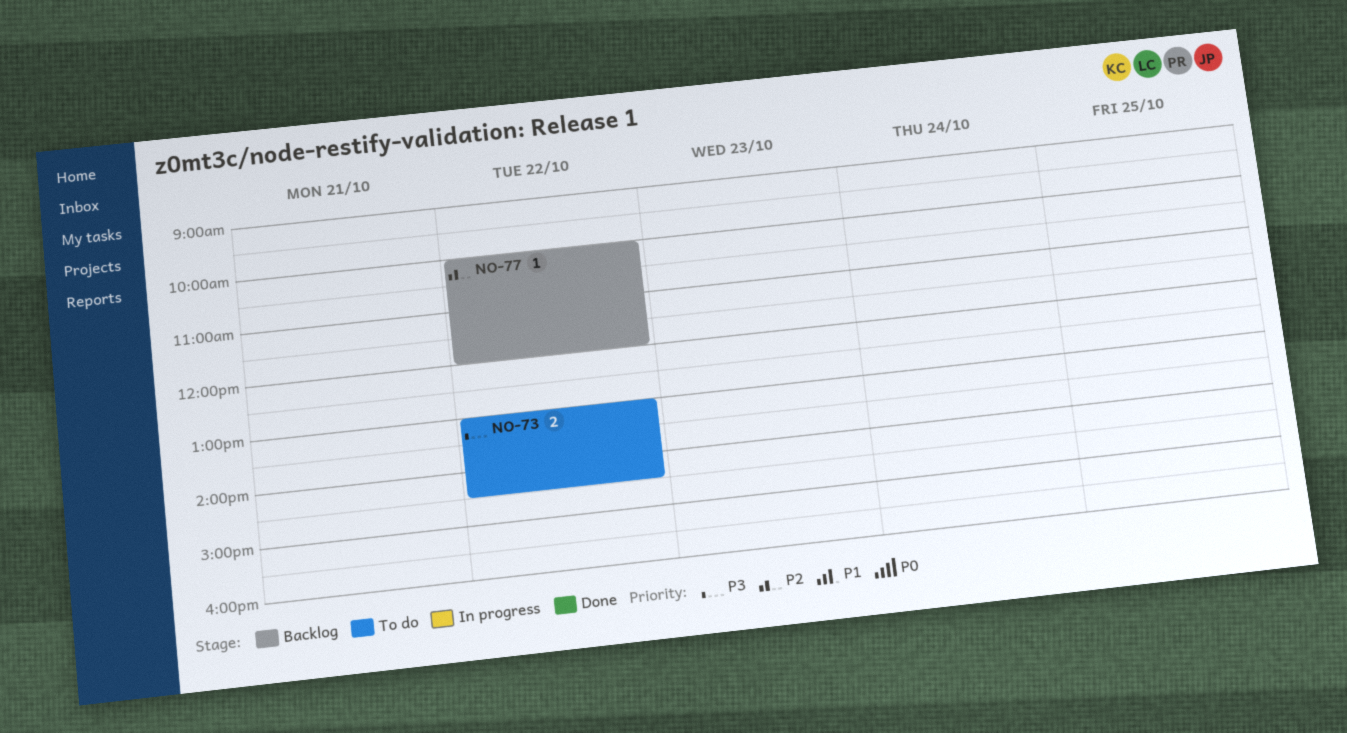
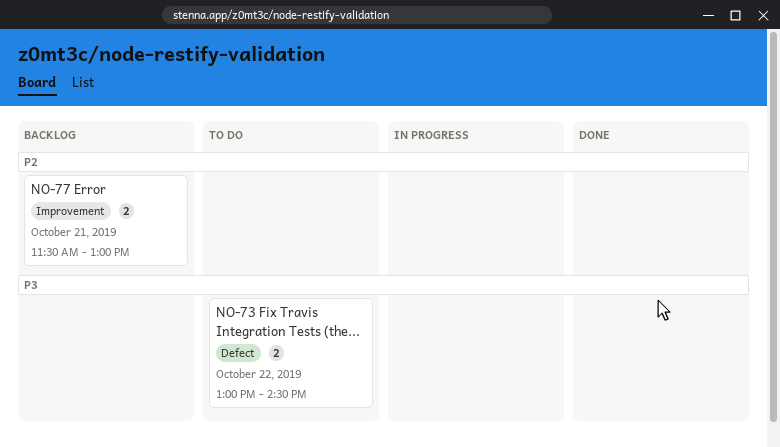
NO-77, estimate: 1 -> 2
NO-77, day: Oct 22 -> Oct 21
NO-77, begins: 10:00 -> 11:30
NO-77, ends: 12:00 -> 13:00

